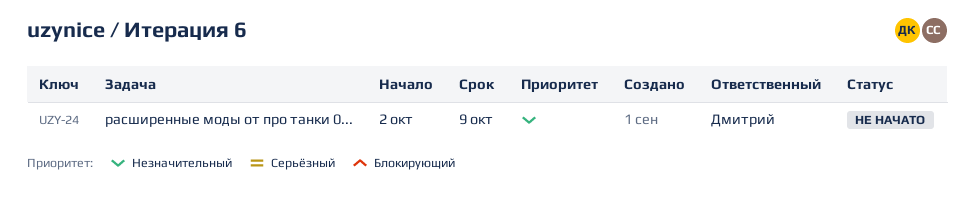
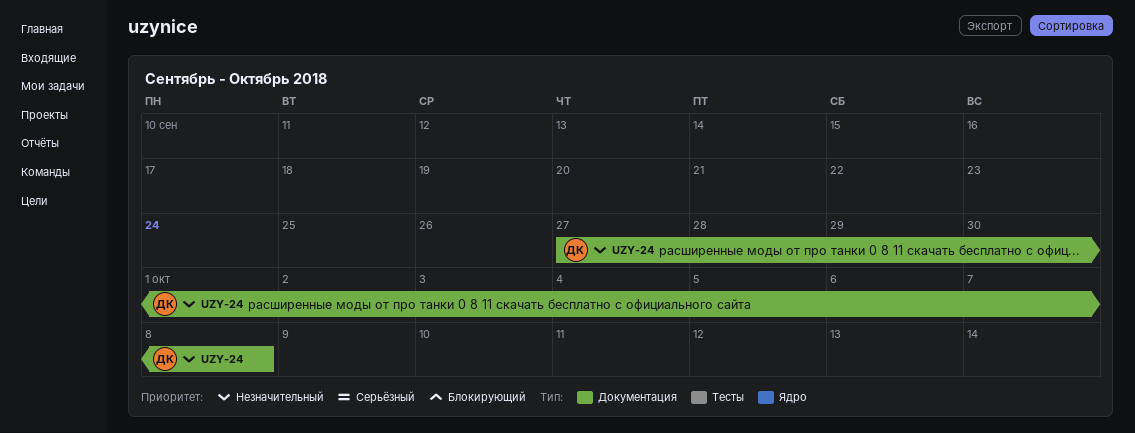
UZY-24, start: Oct 2 -> Sep 27
UZY-24, due: Oct 9 -> Oct 8

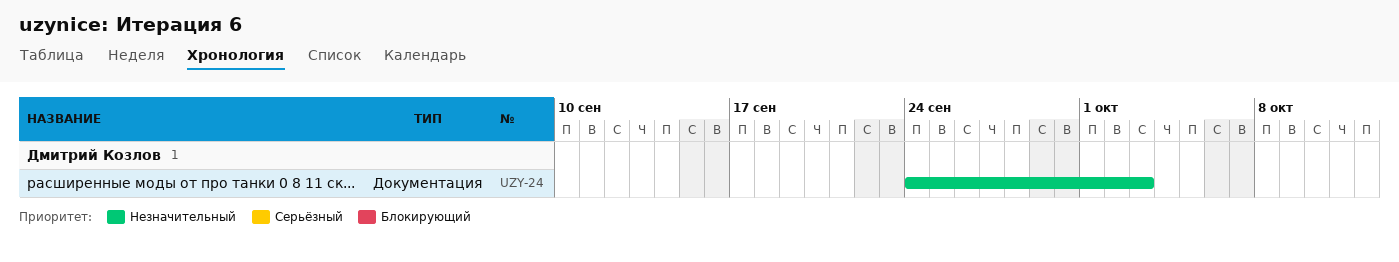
UZY-24, start: Sep 27 -> Sep 24
UZY-24, due: Oct 8 -> Oct 3

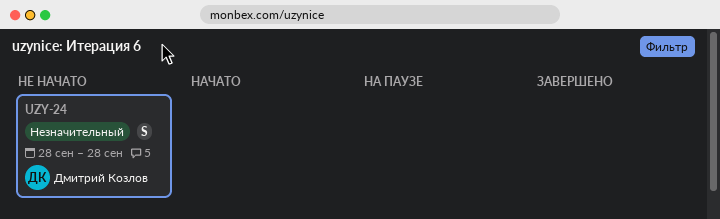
UZY-24, start: Sep 24 -> Sep 28
UZY-24, due: Oct 3 -> Sep 28

